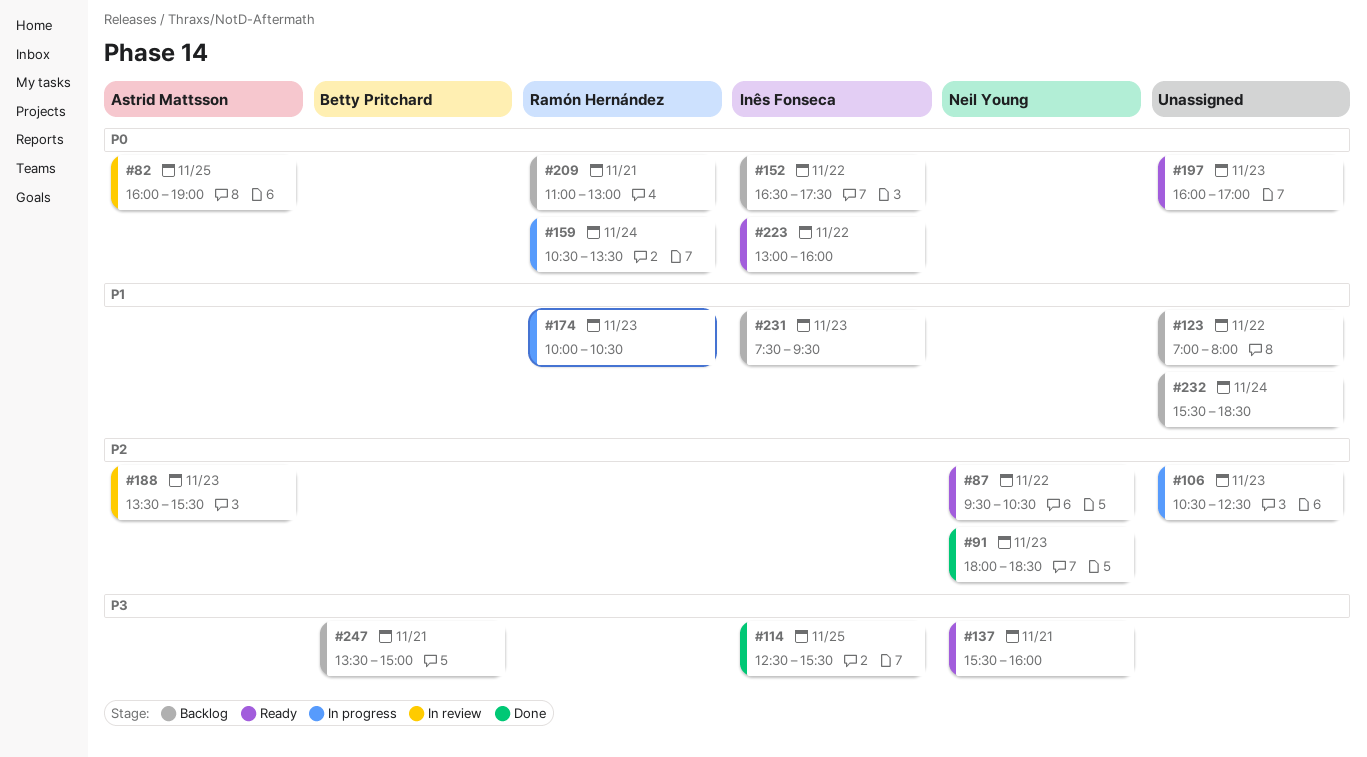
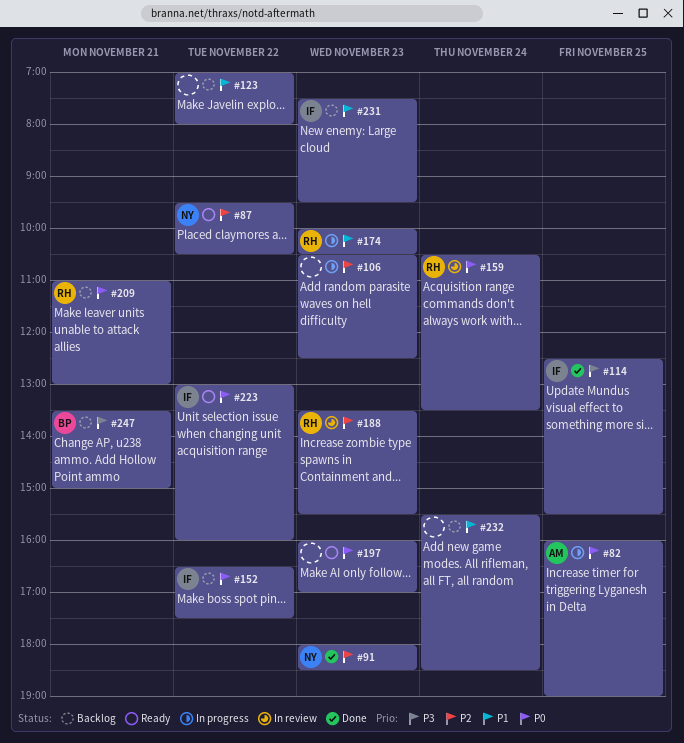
#82, status: In review -> In progress
#137: present -> none
#159, status: In progress -> In review
#188, owner: Astrid Mattsson -> Ramón Hernández

